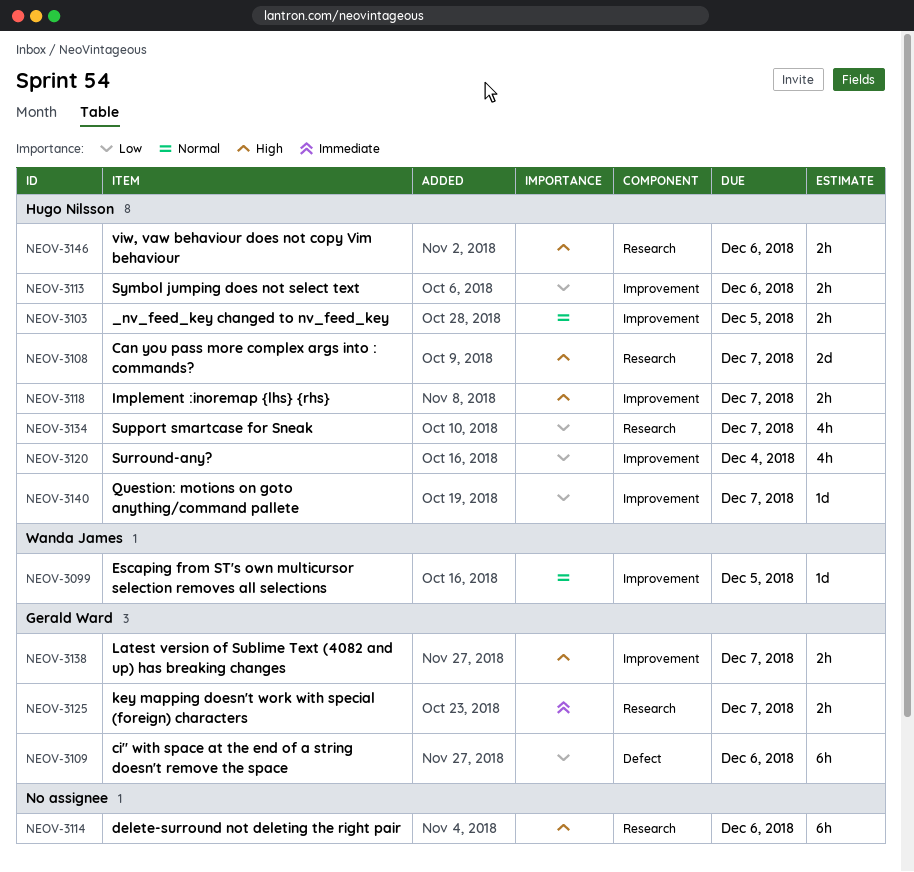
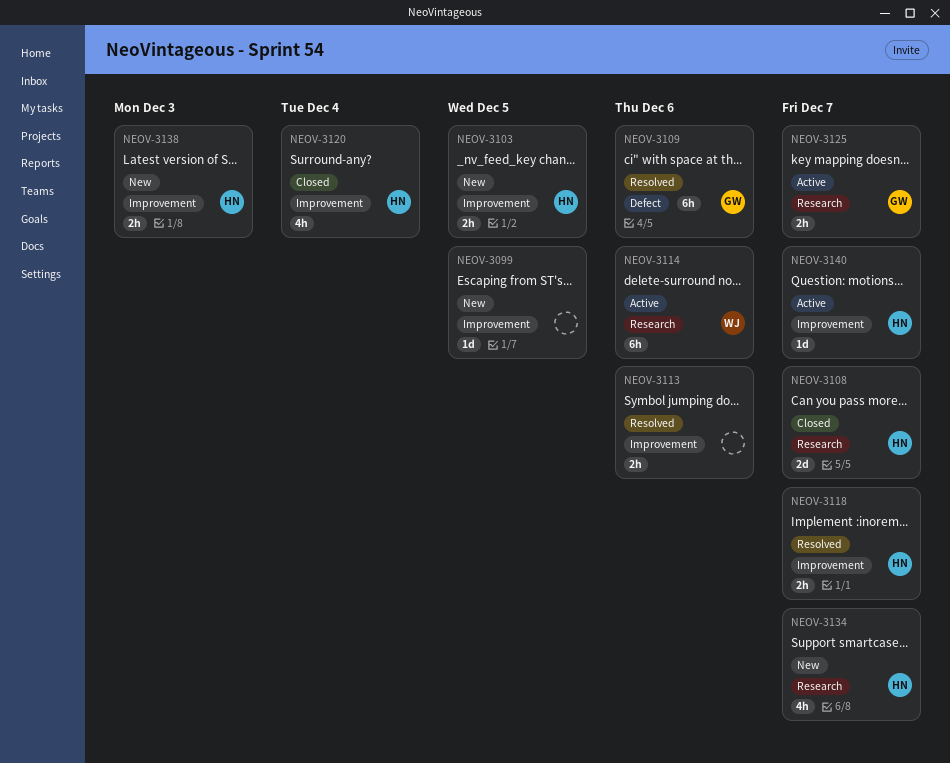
NEOV-3099, owner: Wanda James -> none
NEOV-3113, owner: Hugo Nilsson -> none
NEOV-3114, owner: none -> Wanda James
NEOV-3138, owner: Gerald Ward -> Hugo Nilsson
NEOV-3138, due: Dec 7 -> Dec 3
NEOV-3146: present -> none

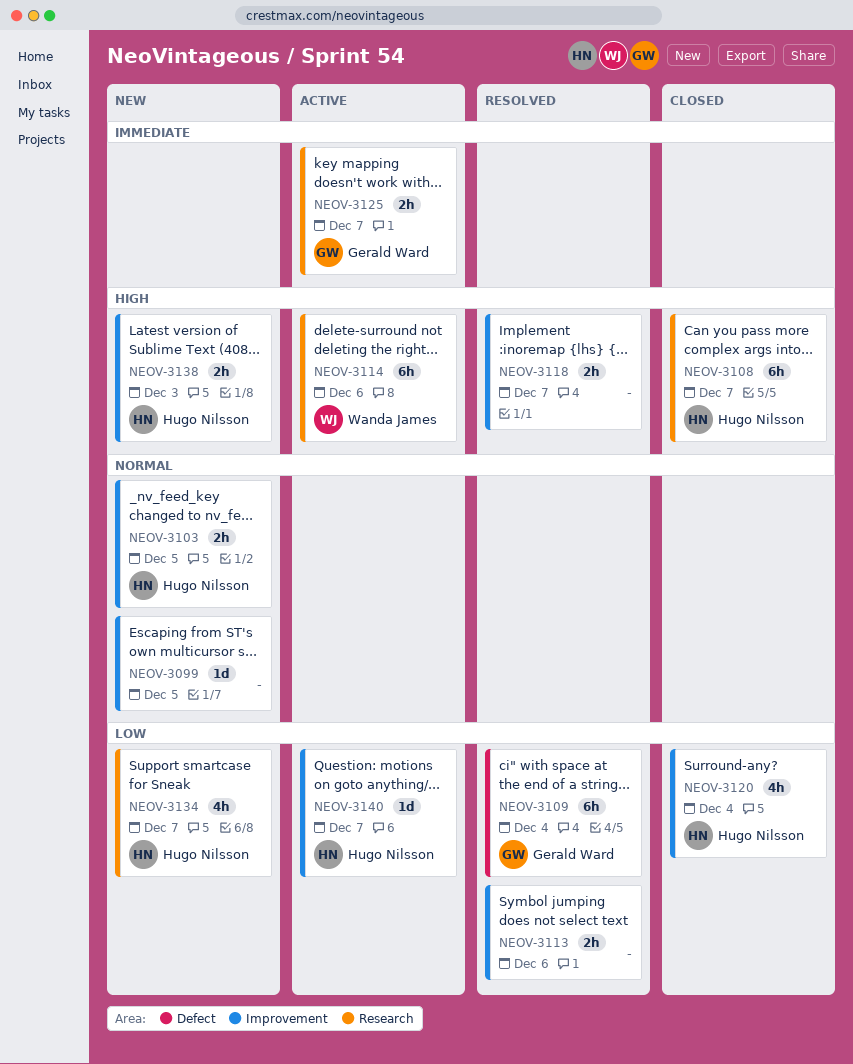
NEOV-3108, estimate: 2d -> 6h
NEOV-3109, due: Dec 6 -> Dec 4
NEOV-3118, owner: Hugo Nilsson -> none

